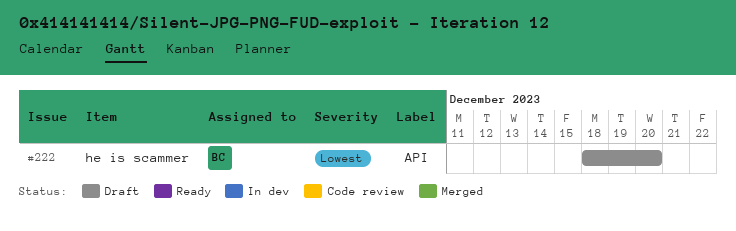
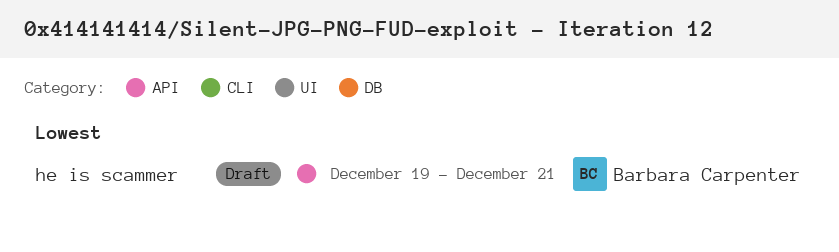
he is scammer, start: Dec 18 -> Dec 19
he is scammer, due: Dec 20 -> Dec 21

